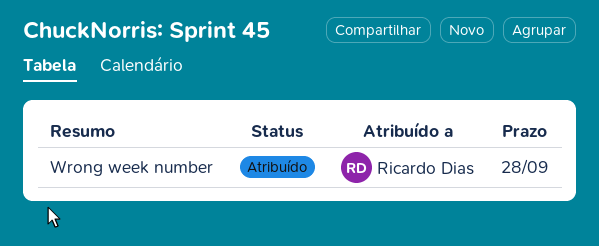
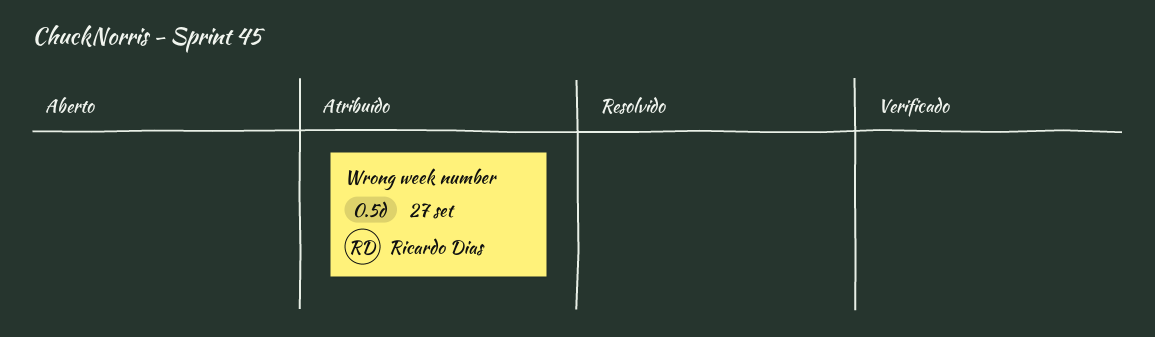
Wrong week number, due: Sep 28 -> Sep 27

